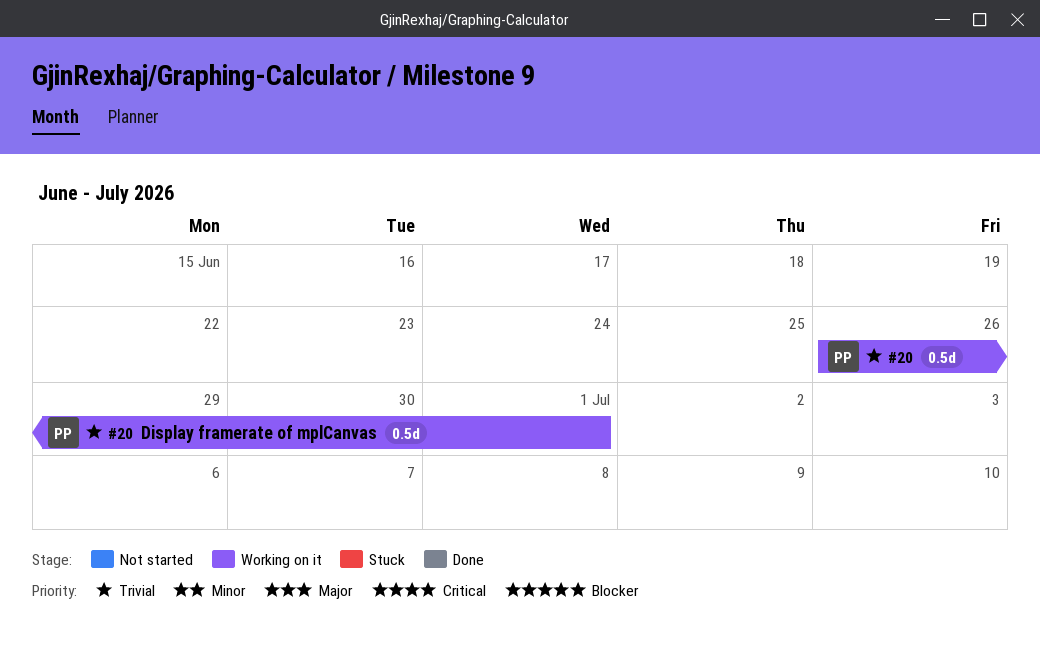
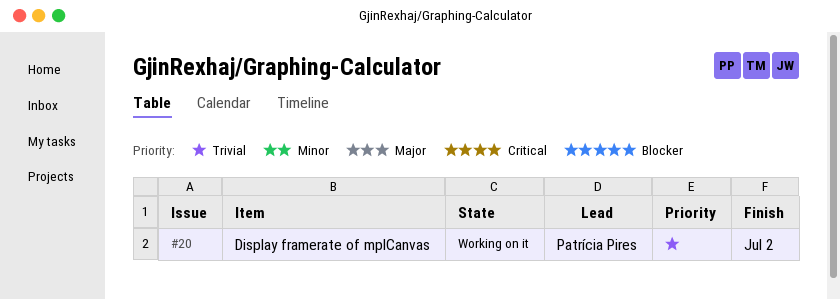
#20, due: Jul 1 -> Jul 2

